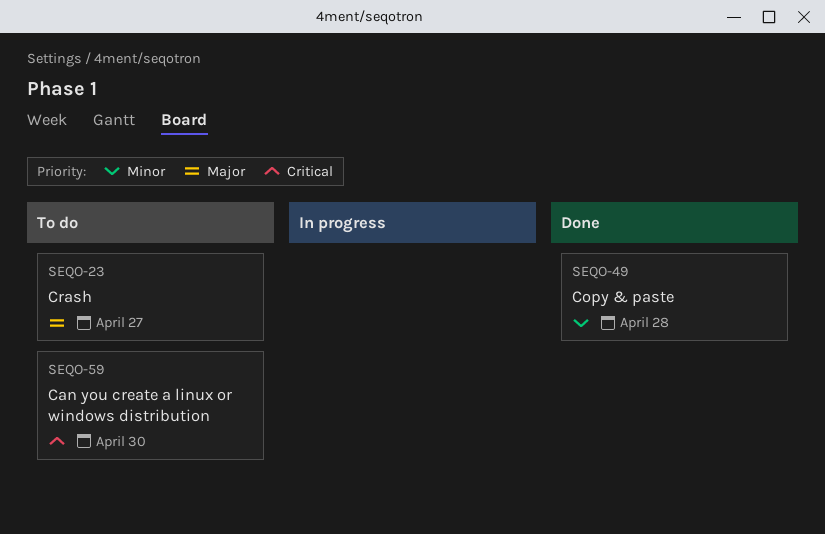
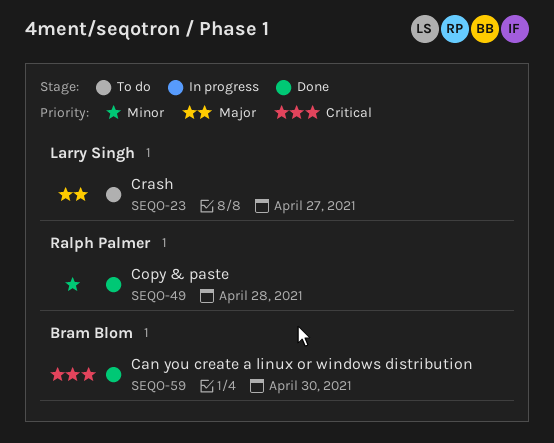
SEQO-59, status: To do -> Done

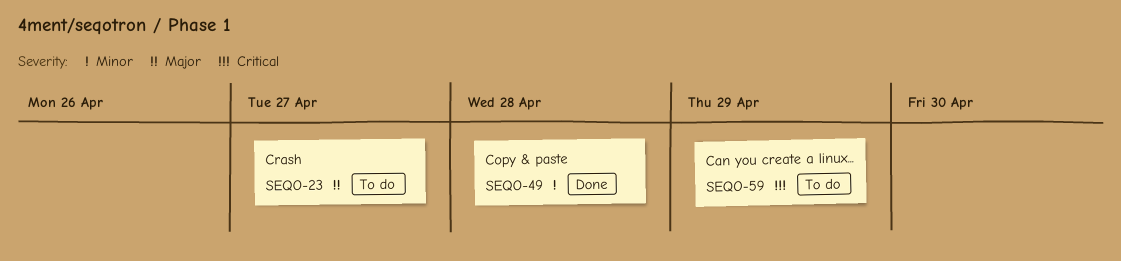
SEQO-59, status: Done -> To do
SEQO-59, due: Apr 30 -> Apr 29

